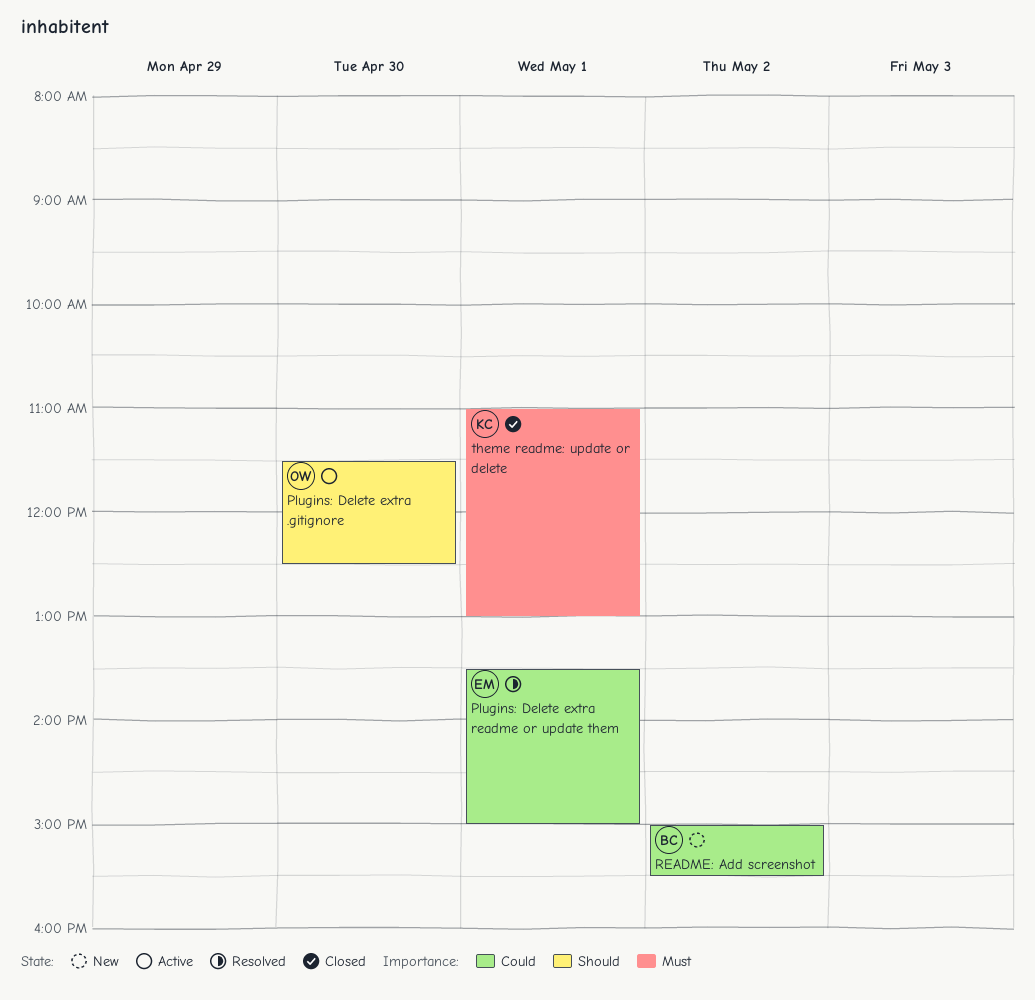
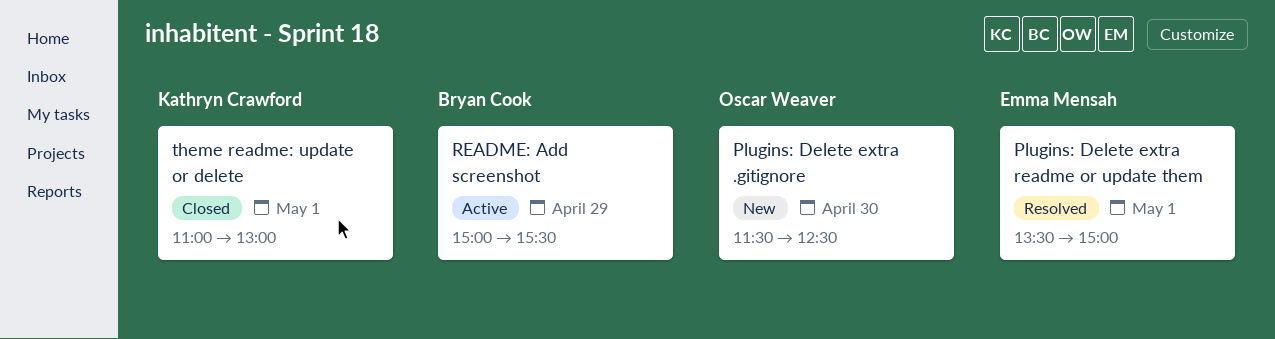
Plugins: Delete extra .gitignore, status: Active -> New
README: Add screenshot, status: New -> Active
README: Add screenshot, day: May 2 -> Apr 29

